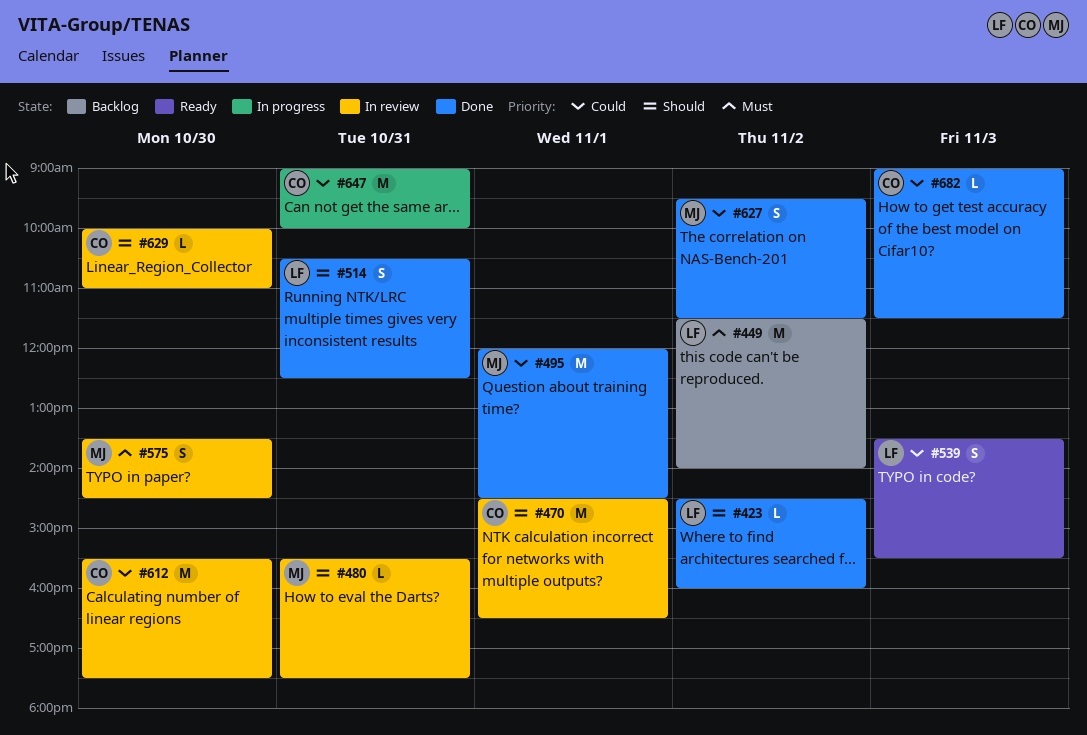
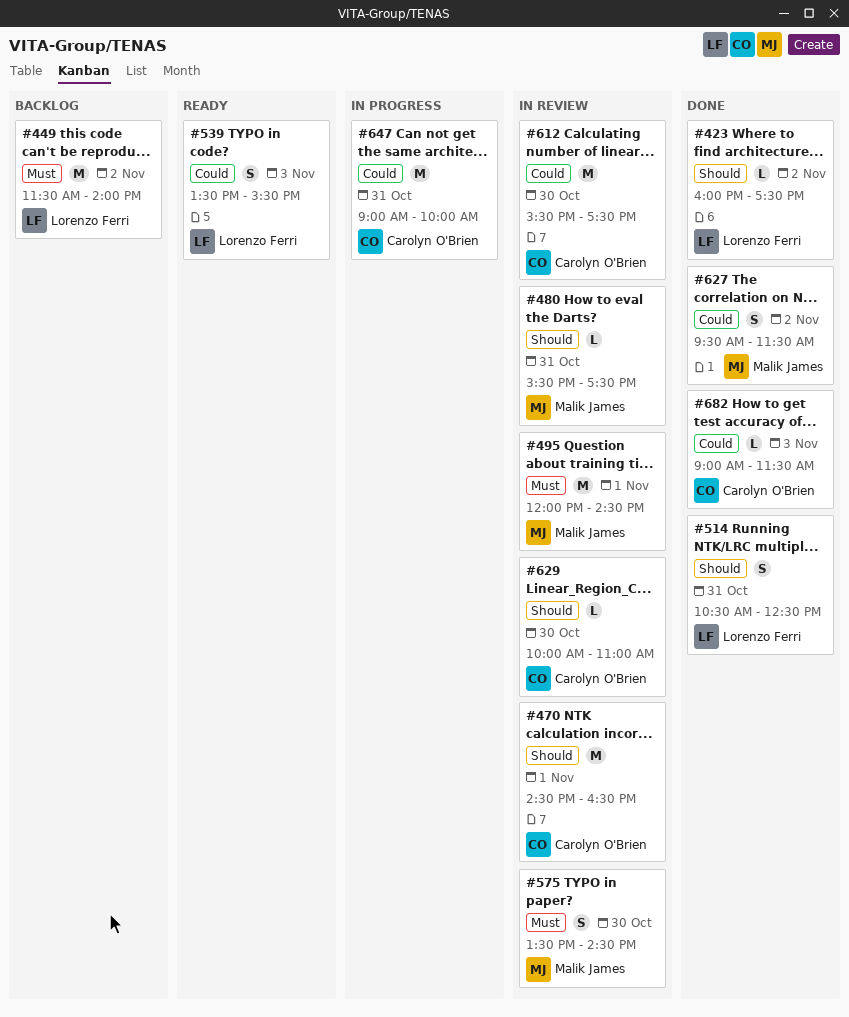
#423, begins: 14:30 -> 16:00
#423, ends: 16:00 -> 17:30
#495, status: Done -> In review
#495, priority: Could -> Must

